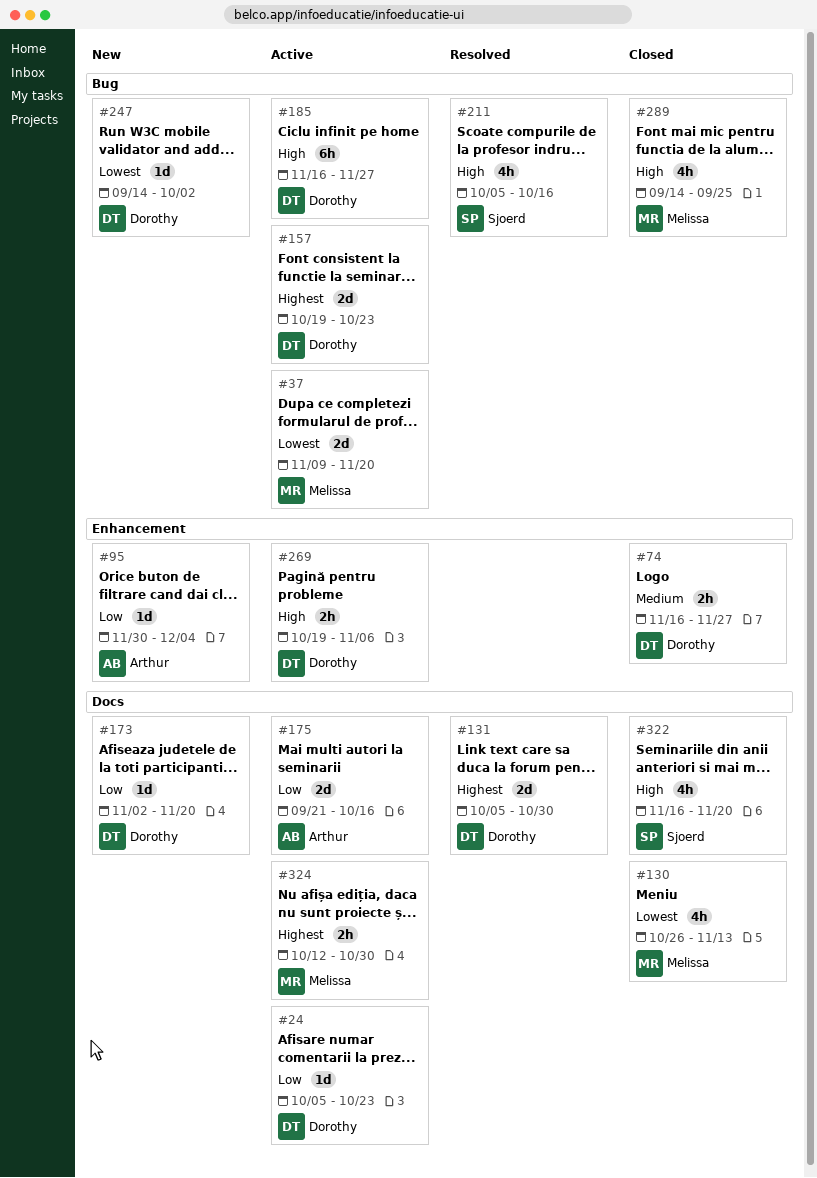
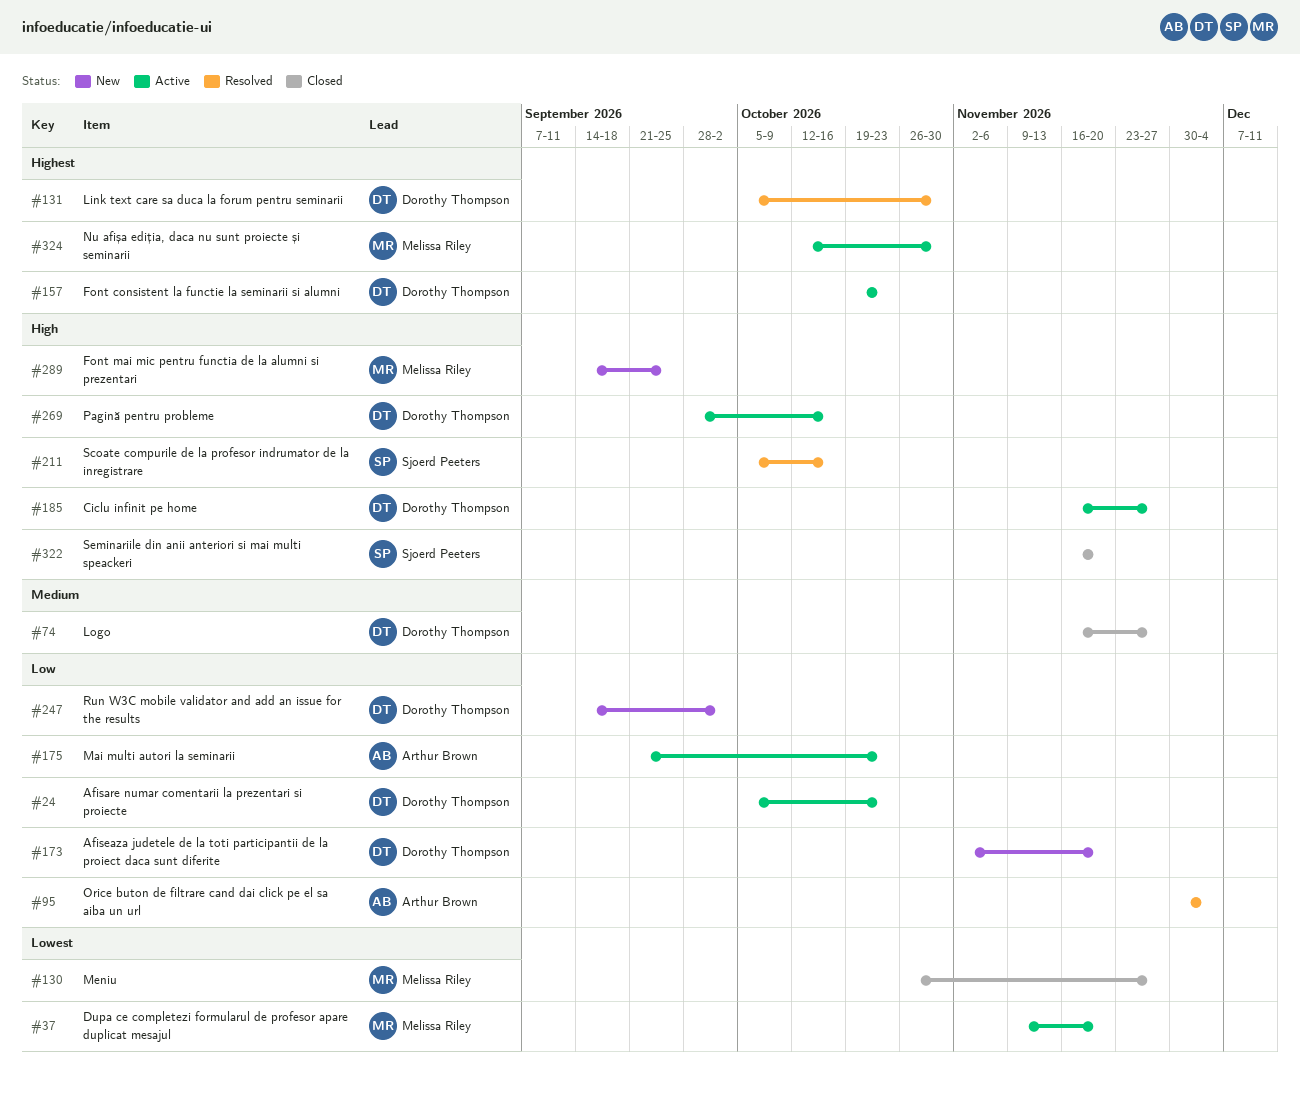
#95, status: New -> Resolved
#130, due: Nov 13 -> Nov 27
#175, due: Oct 16 -> Oct 23
#247, priority: Lowest -> Low
#269, start: Oct 19 -> Sep 28
#269, due: Nov 6 -> Oct 16
#289, status: Closed -> New

